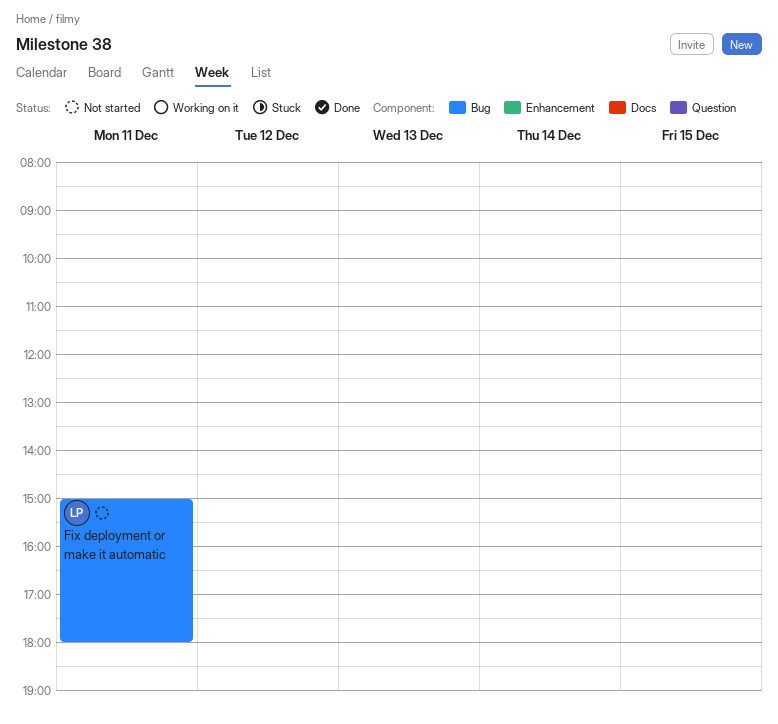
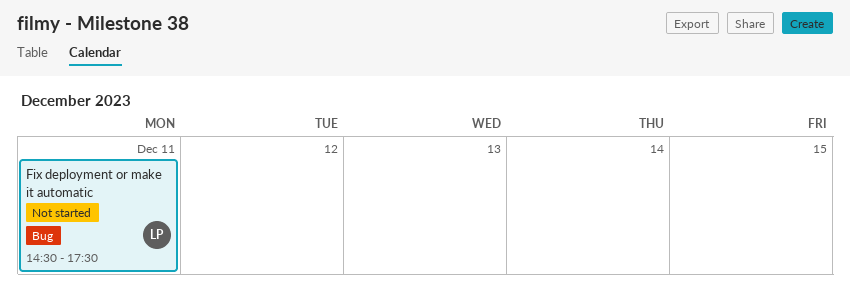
Fix deployment or make it automatic, begins: 15:00 -> 14:30
Fix deployment or make it automatic, ends: 18:00 -> 17:30

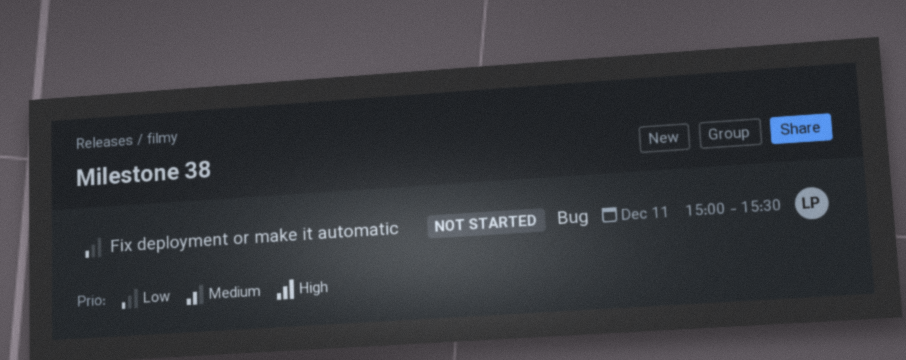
Fix deployment or make it automatic, begins: 14:30 -> 15:00
Fix deployment or make it automatic, ends: 17:30 -> 15:30

